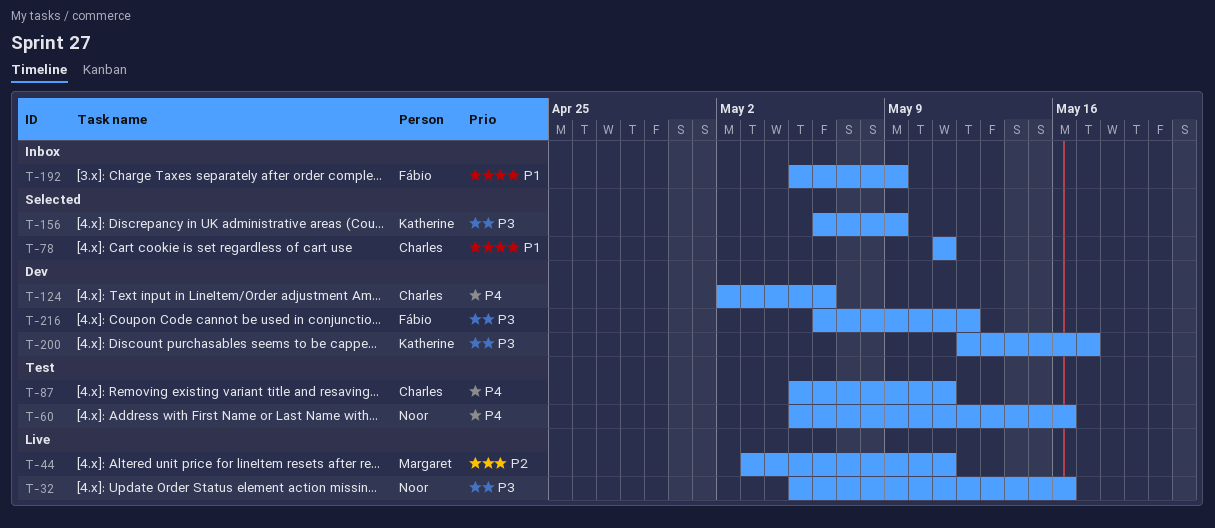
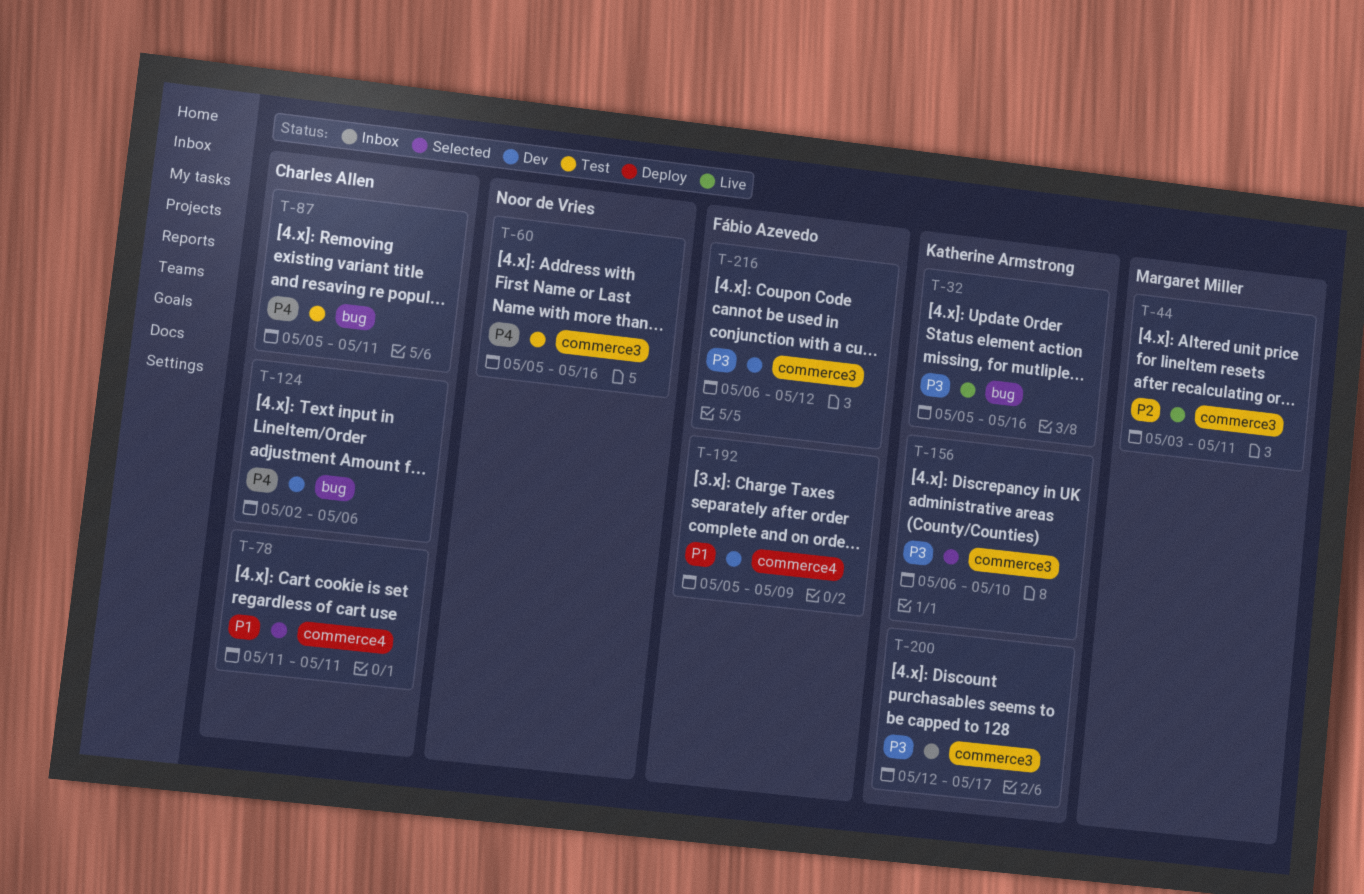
T-32, owner: Noor de Vries -> Katherine Armstrong
T-156, due: May 9 -> May 10
T-192, status: Inbox -> Dev
T-200, status: Dev -> Inbox

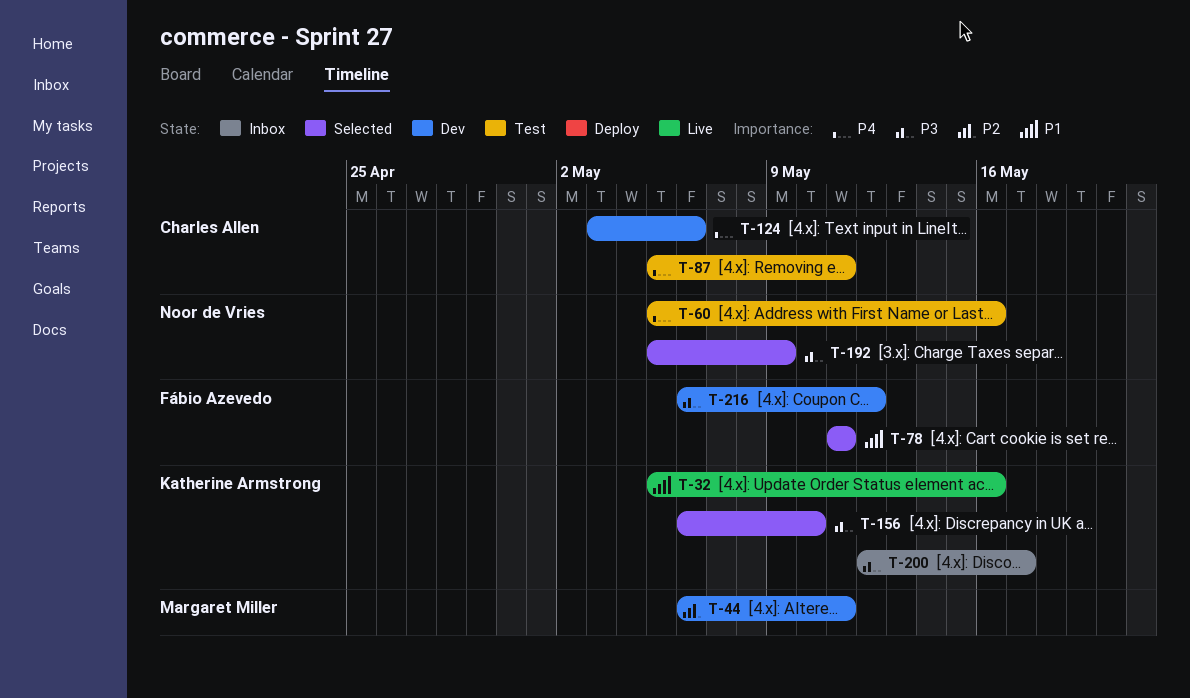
T-32, priority: P3 -> P1
T-44, status: Live -> Dev
T-44, start: May 3 -> May 6
T-78, owner: Charles Allen -> Fábio Azevedo
T-124, start: May 2 -> May 3
T-192, status: Dev -> Selected
T-192, owner: Fábio Azevedo -> Noor de Vries
T-192, priority: P1 -> P3

